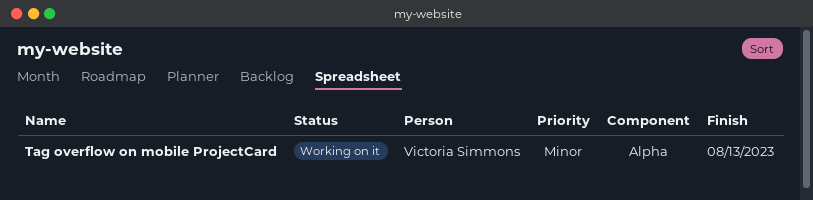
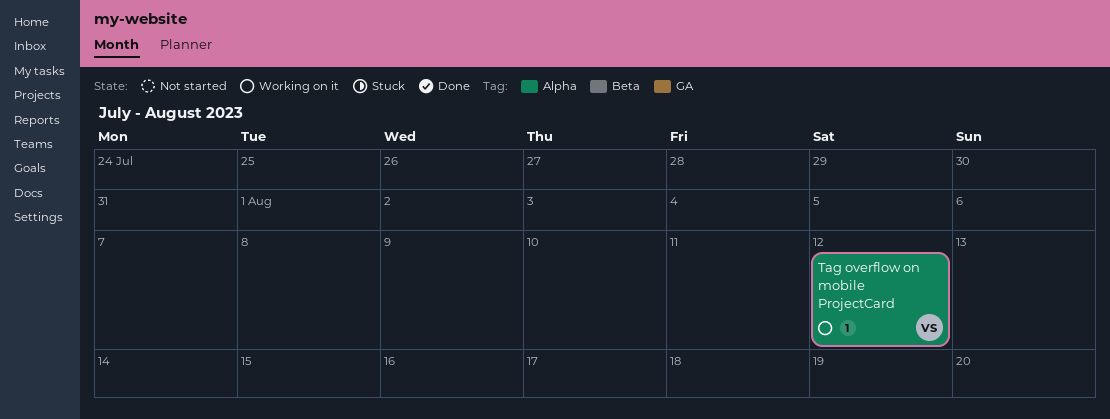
Tag overflow on mobile ProjectCard, due: Aug 13 -> Aug 12

